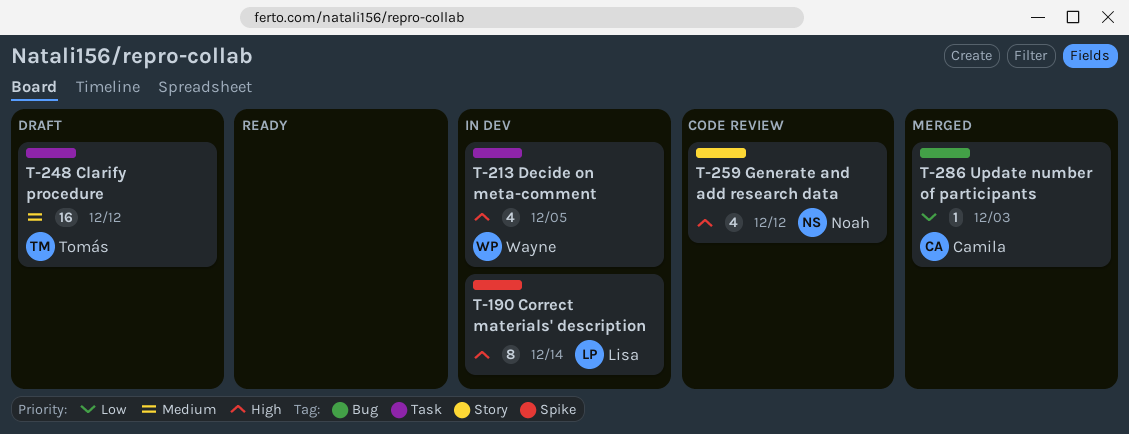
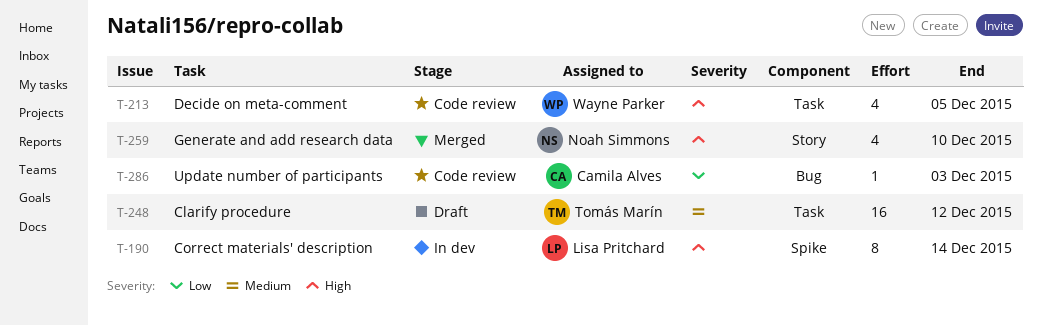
T-213, status: In dev -> Code review
T-259, status: Code review -> Merged
T-259, due: Dec 12 -> Dec 10
T-286, status: Merged -> Code review

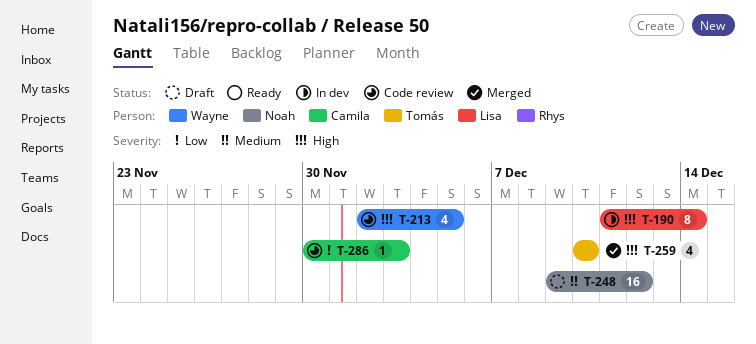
T-248, owner: Tomás Marín -> Noah Simmons
T-259, owner: Noah Simmons -> Tomás Marín

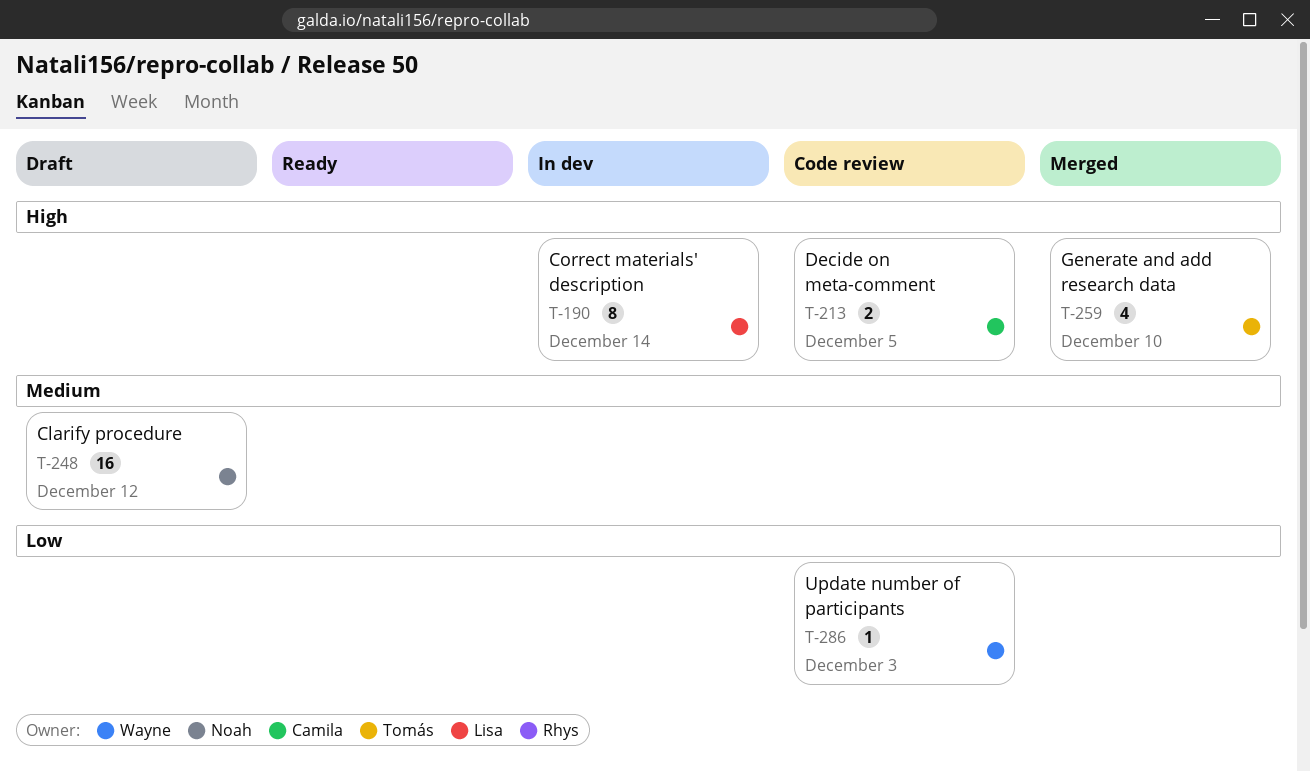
T-213, owner: Wayne -> Camila
T-213, estimate: 4 -> 2
T-286, owner: Camila -> Wayne

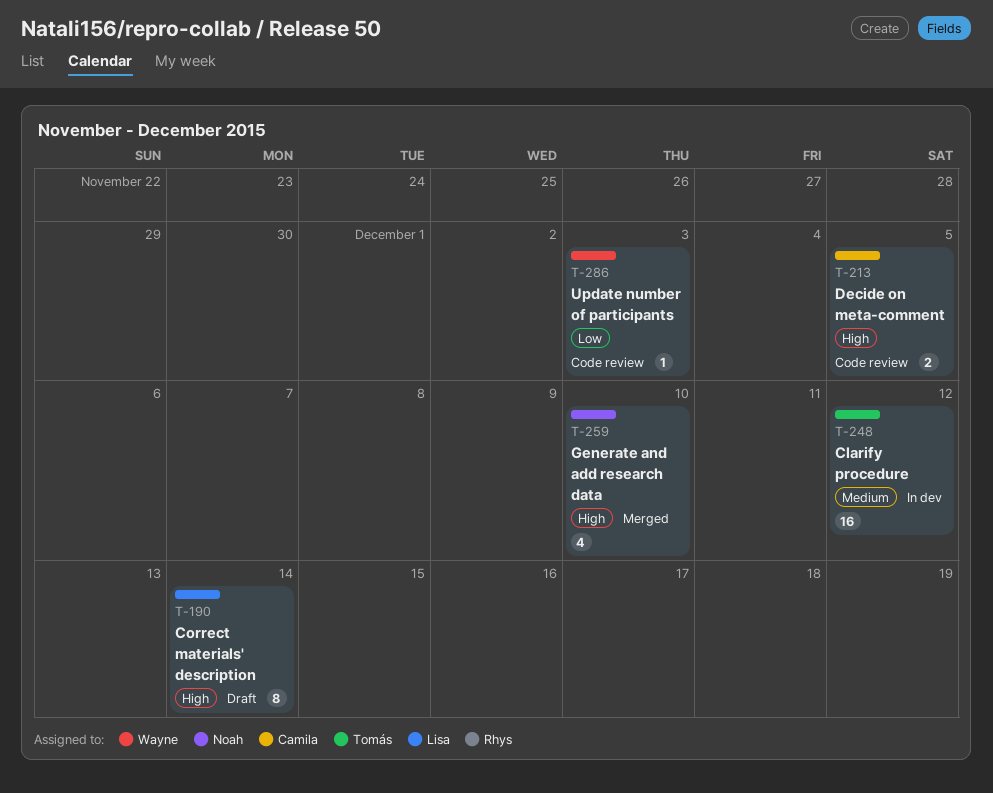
T-190, status: In dev -> Draft
T-248, status: Draft -> In dev
T-248, owner: Noah -> Tomás
T-259, owner: Tomás -> Noah

